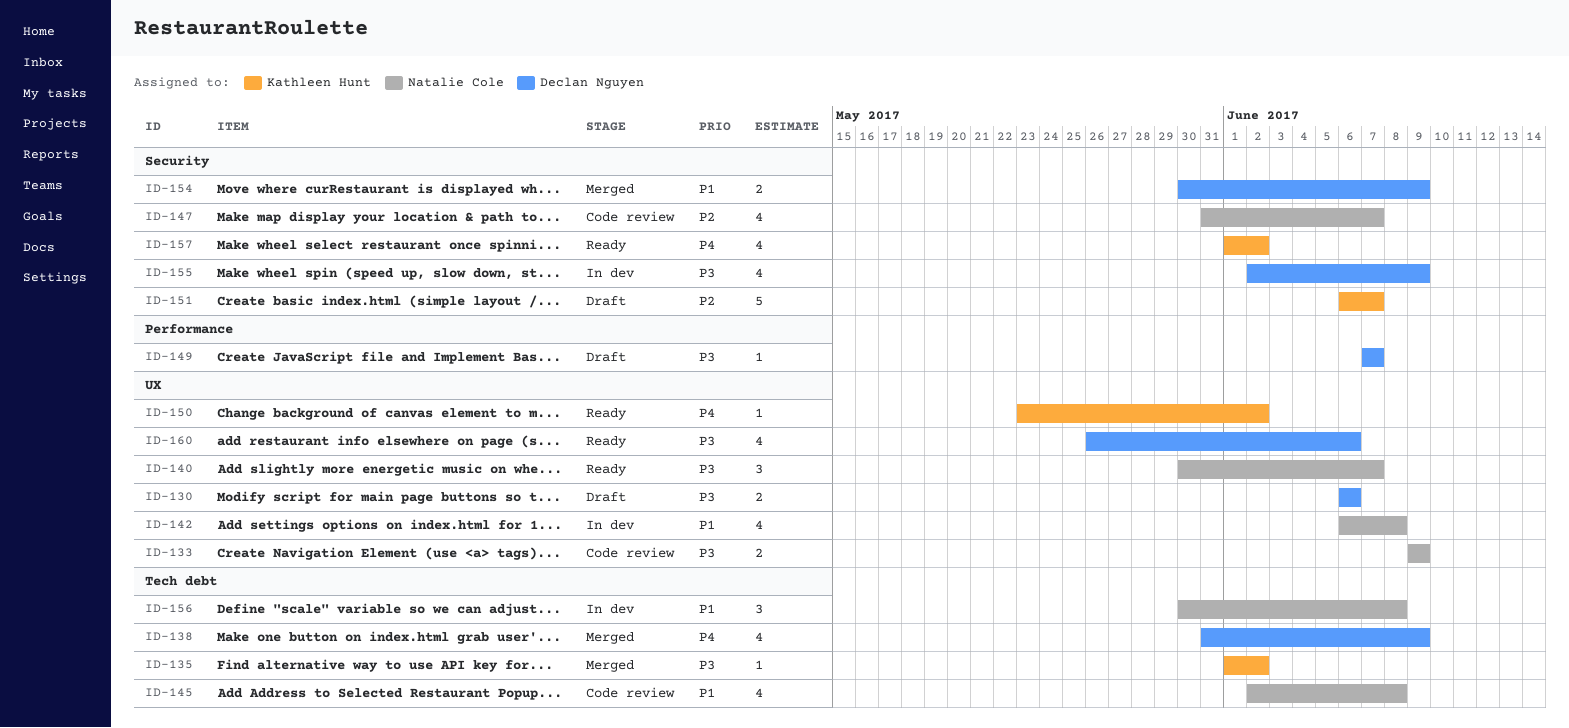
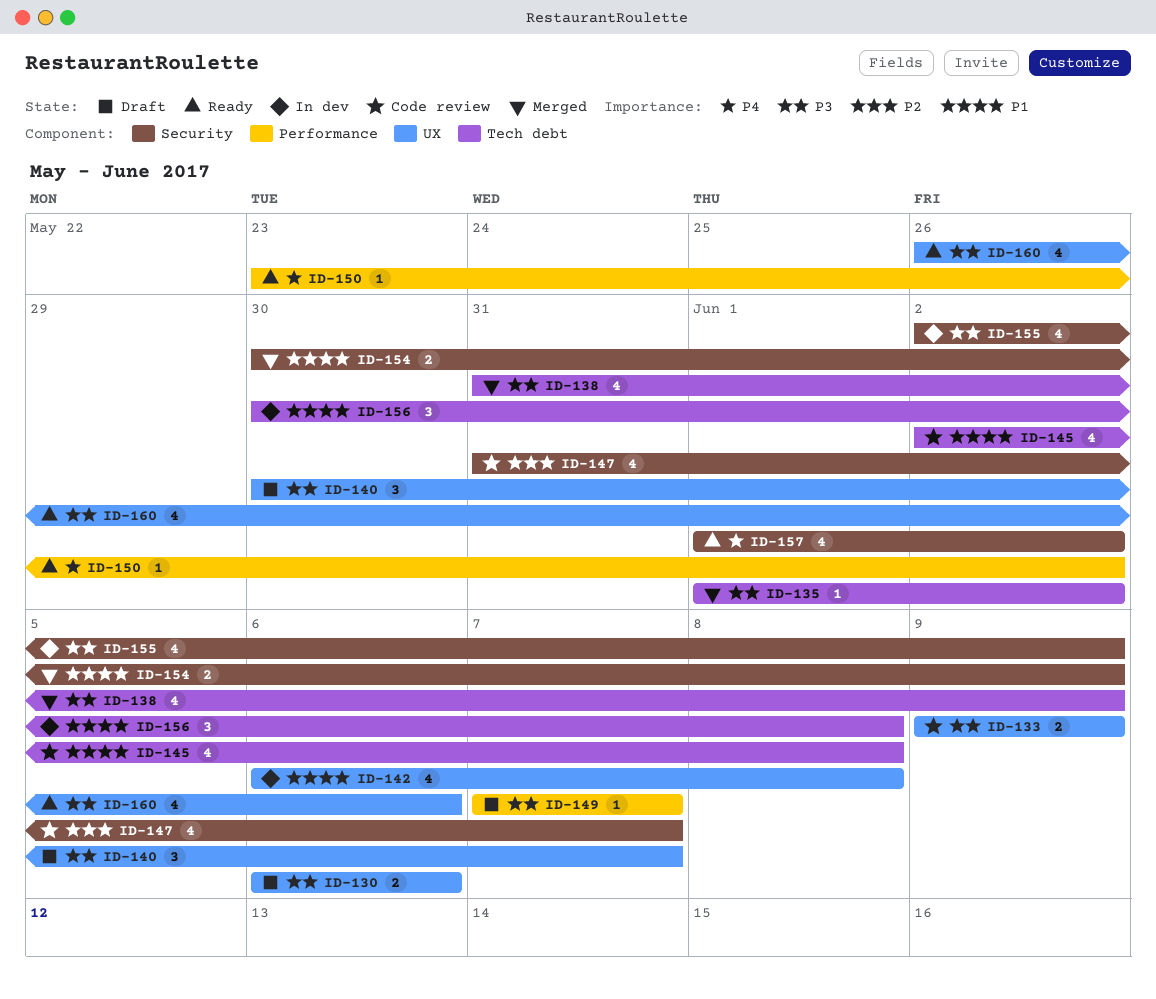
ID-138, priority: P4 -> P3
ID-140, status: Ready -> Draft
ID-150, label: UX -> Performance
ID-151: present -> none

